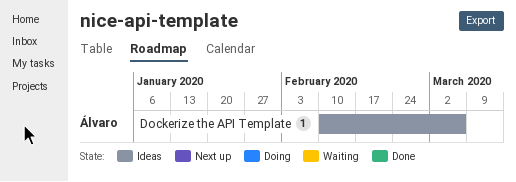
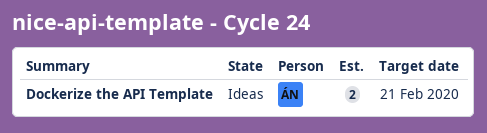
Dockerize the API Template, estimate: 1 -> 2
Dockerize the API Template, due: Mar 6 -> Feb 21

